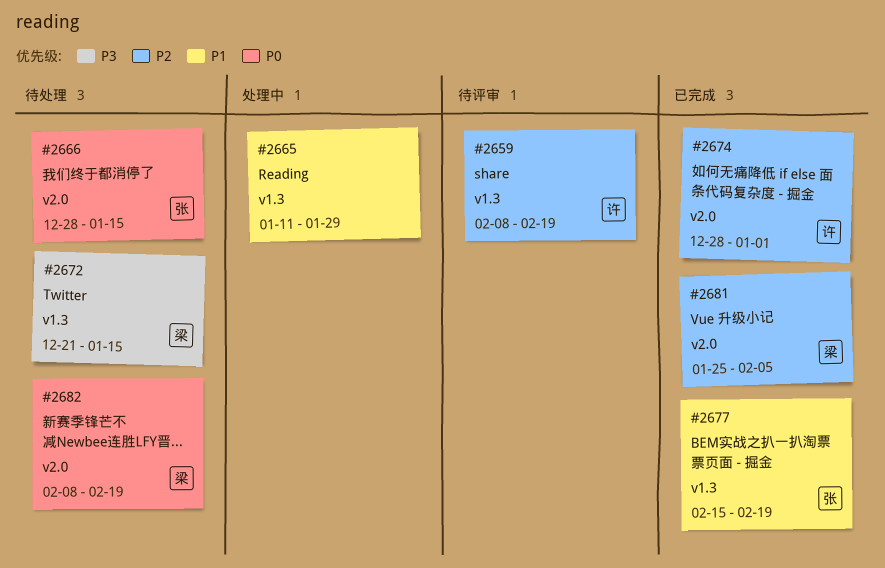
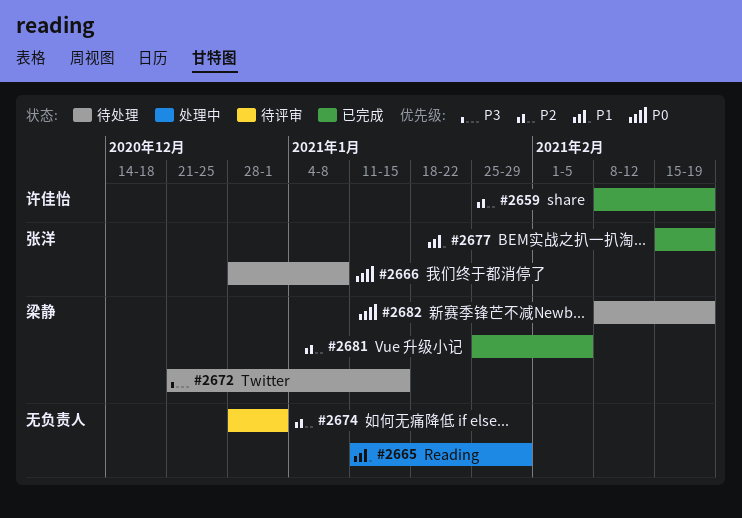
#2659, status: 待评审 -> 已完成
#2666, due: Jan 15 -> Jan 8
#2674, status: 已完成 -> 待评审
#2674, owner: 许佳怡 -> none

